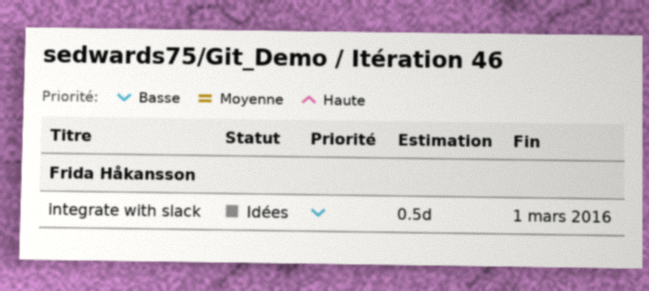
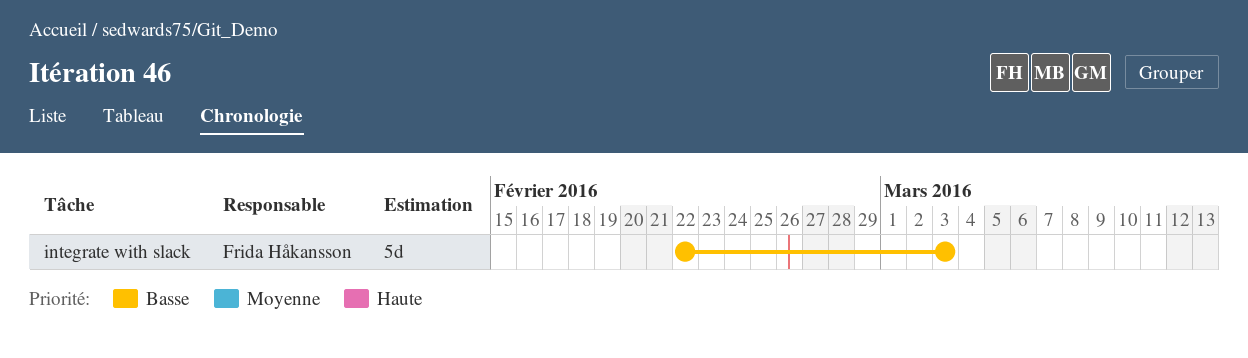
integrate with slack, estimate: 0.5d -> 5d
integrate with slack, due: Mar 1 -> Mar 3

